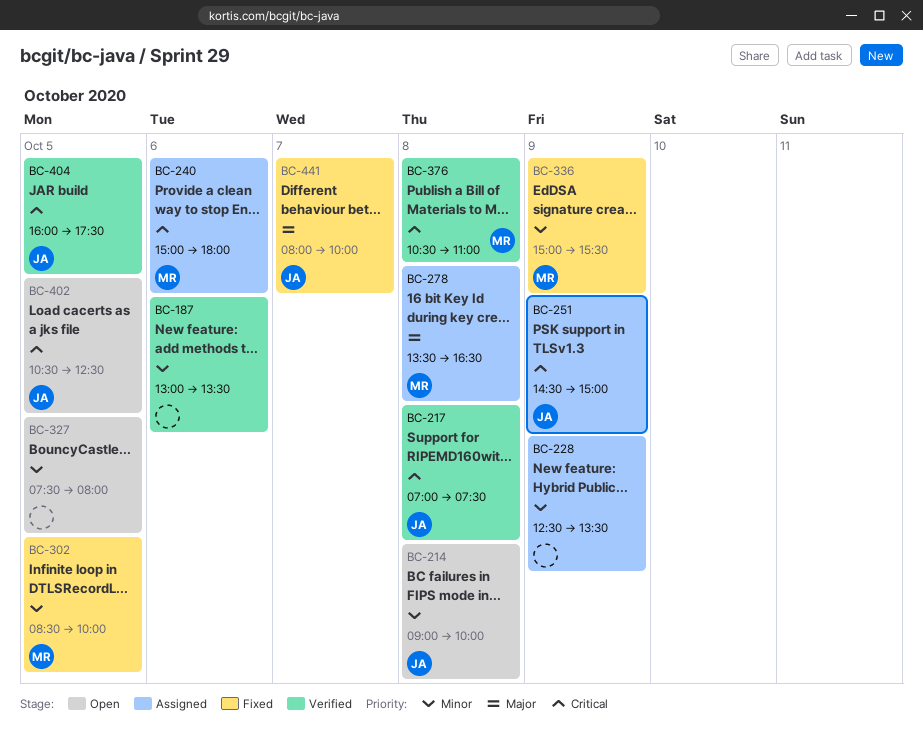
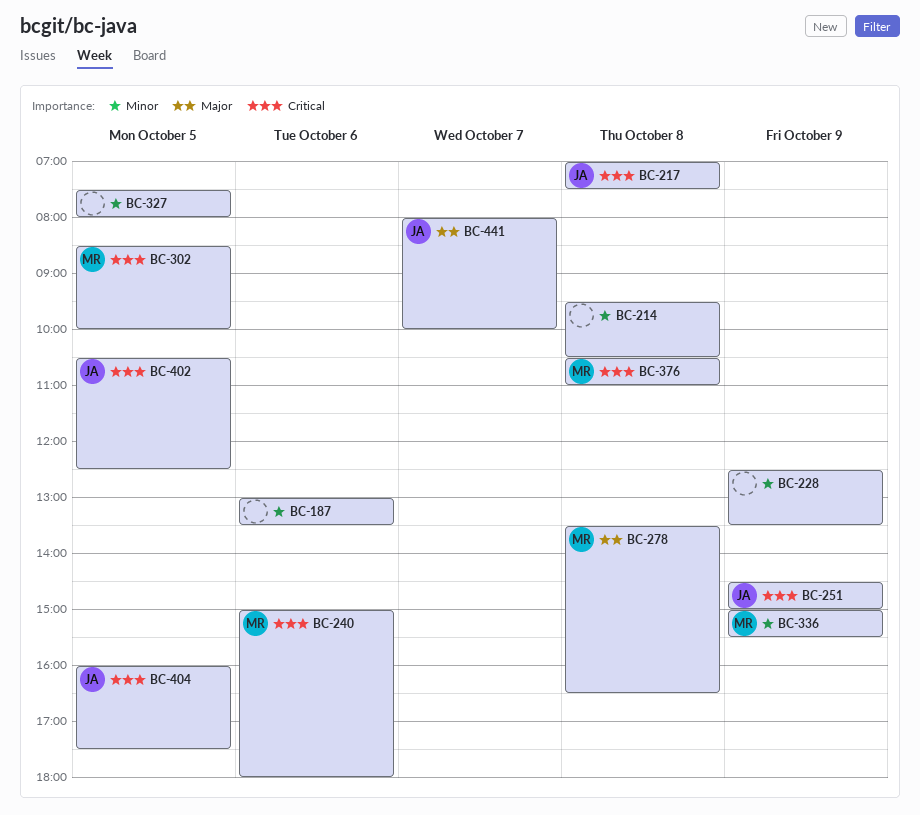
BC-214, owner: JA -> none
BC-214, begins: 09:00 -> 09:30
BC-214, ends: 10:00 -> 10:30
BC-302, priority: Minor -> Critical

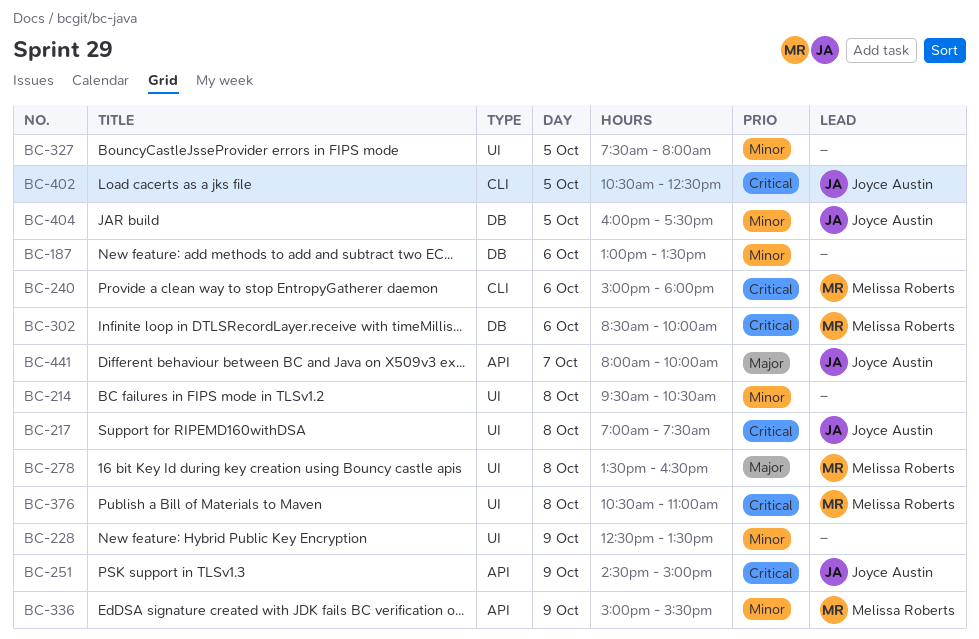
BC-302, day: Oct 5 -> Oct 6
BC-404, priority: Critical -> Minor

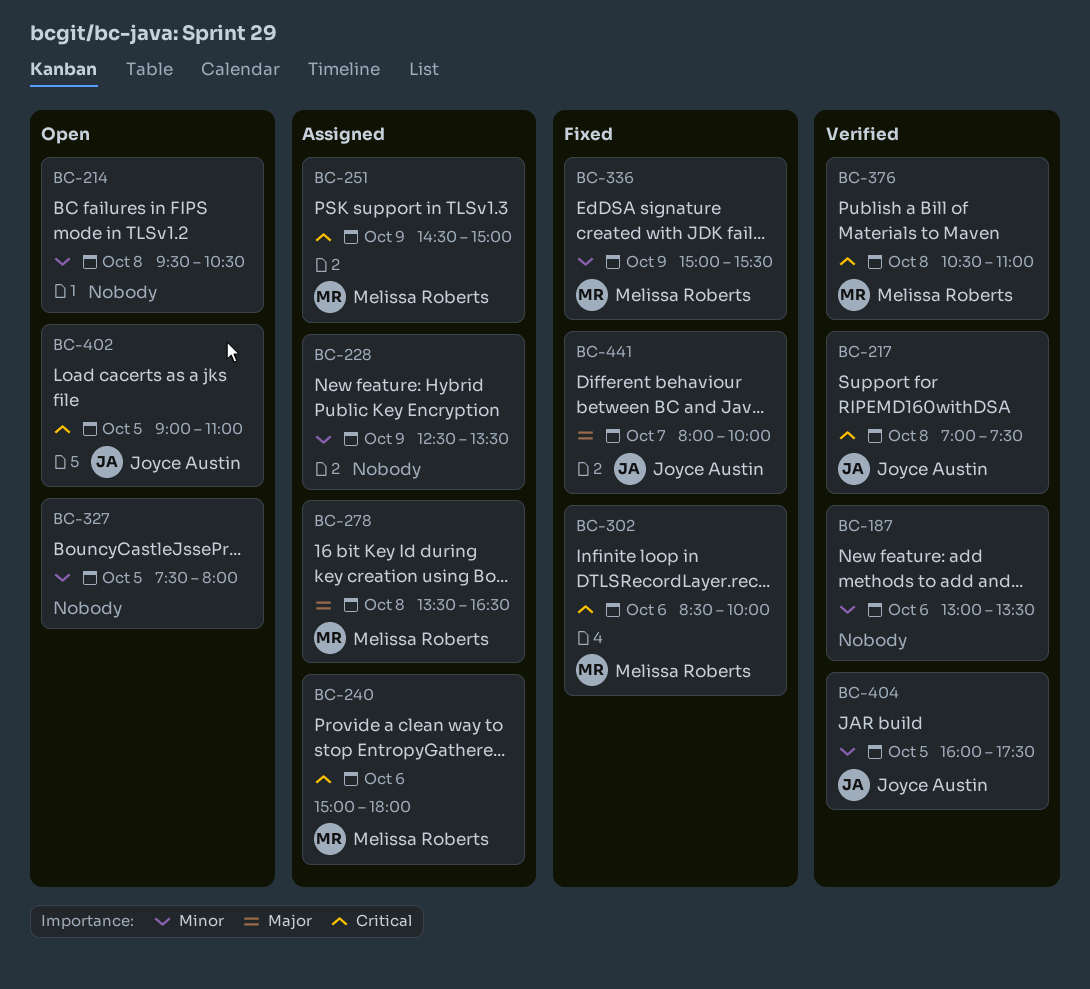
BC-251, owner: Joyce Austin -> Melissa Roberts
BC-402, begins: 10:30 -> 09:00
BC-402, ends: 12:30 -> 11:00

